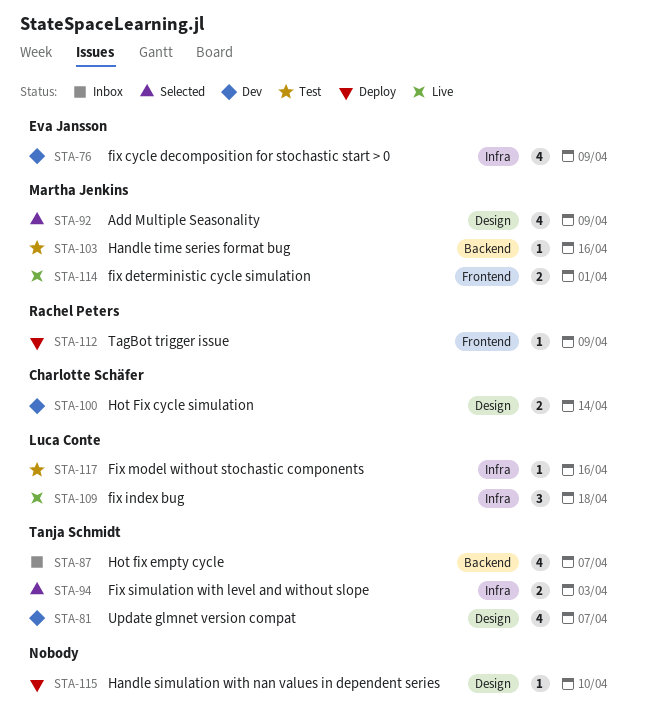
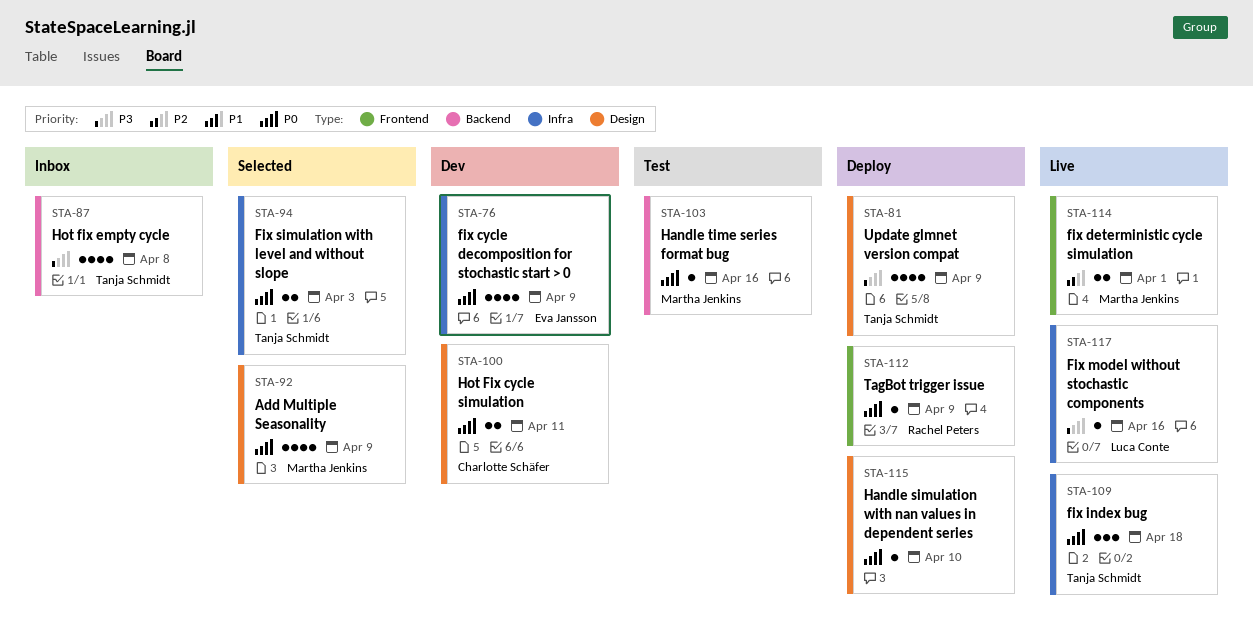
STA-81, status: Dev -> Deploy
STA-81, due: Apr 7 -> Apr 9
STA-87, due: Apr 7 -> Apr 8
STA-100, due: Apr 14 -> Apr 11
STA-109, owner: Luca Conte -> Tanja Schmidt
STA-117, status: Test -> Live

